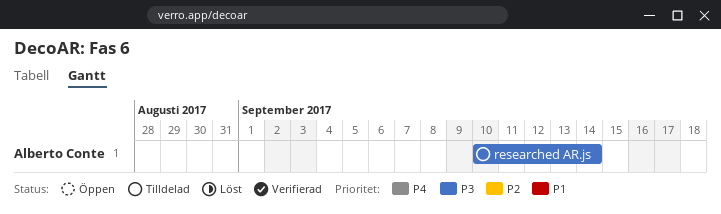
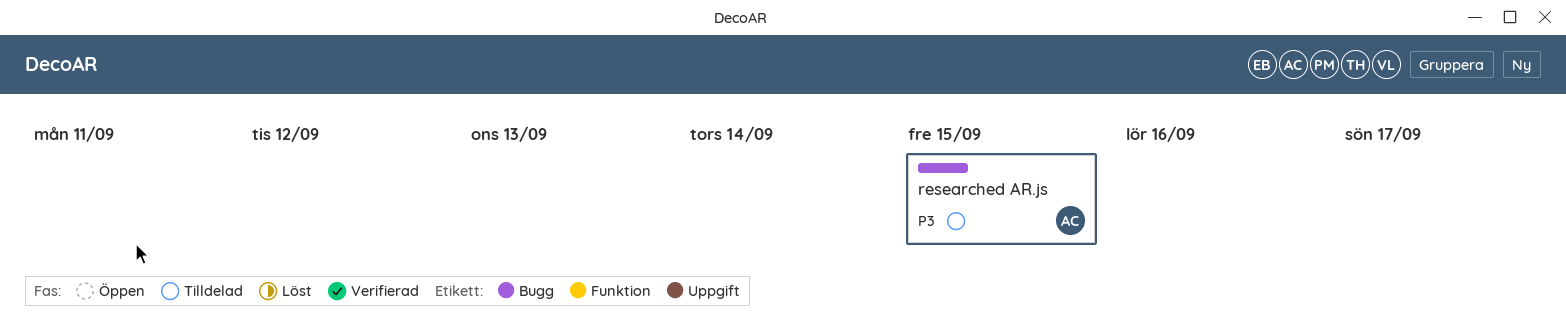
researched AR.js, due: Sep 14 -> Sep 15

